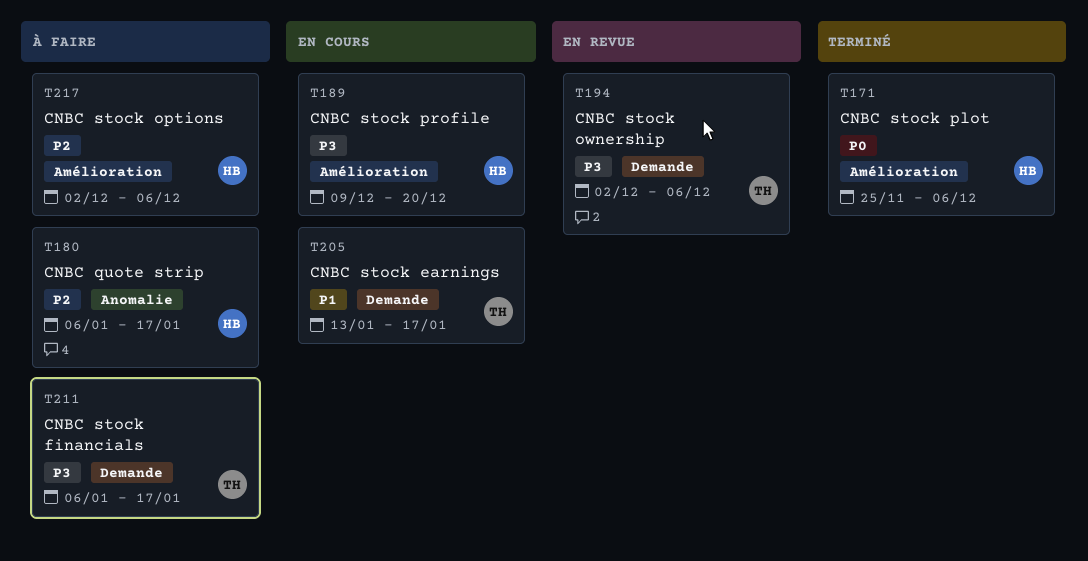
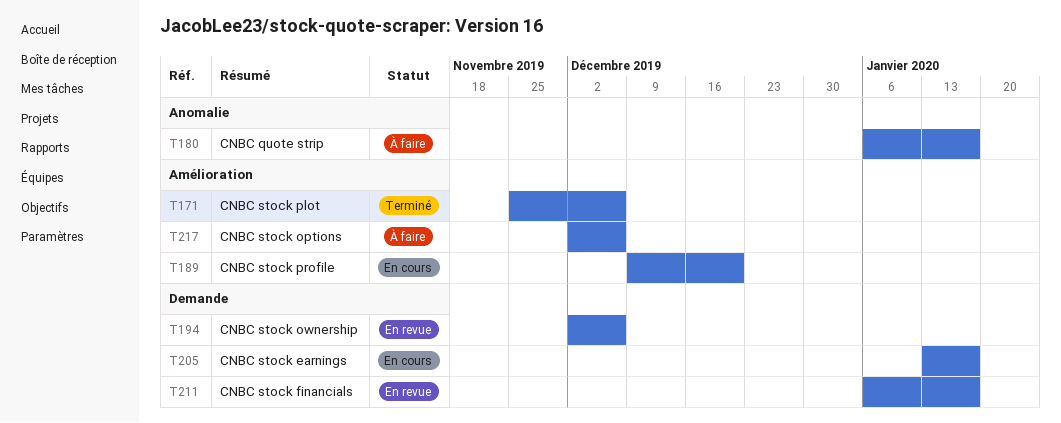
T211, status: À faire -> En revue

